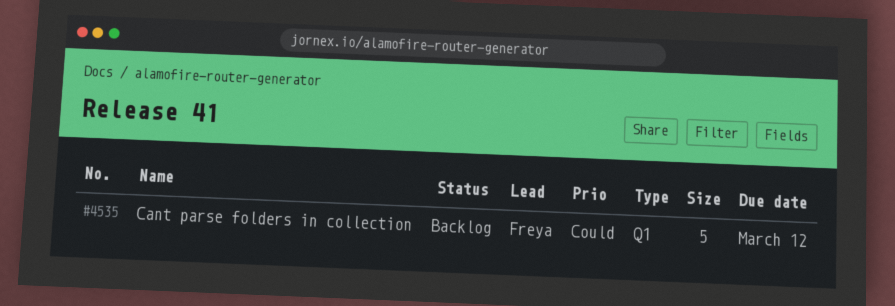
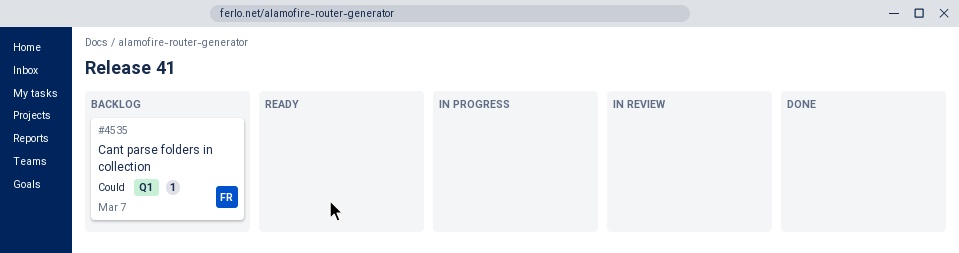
#4535, estimate: 5 -> 1
#4535, due: Mar 12 -> Mar 7

